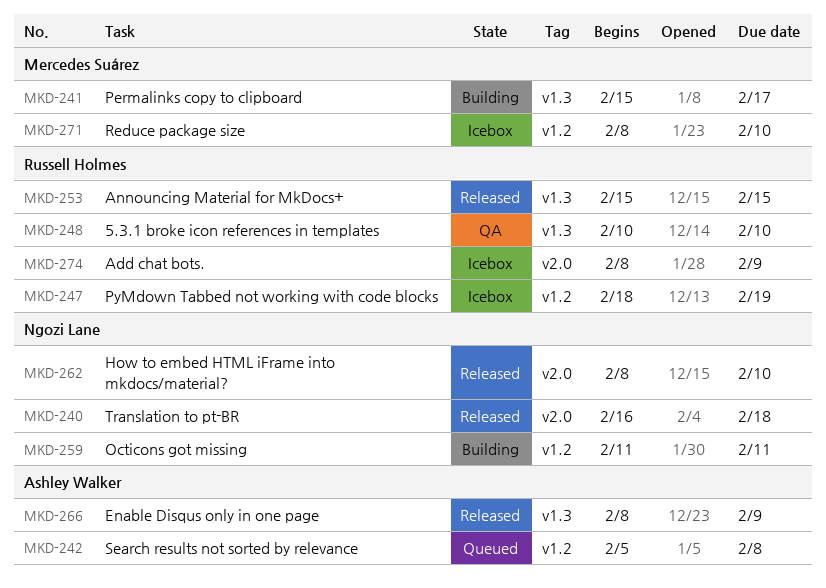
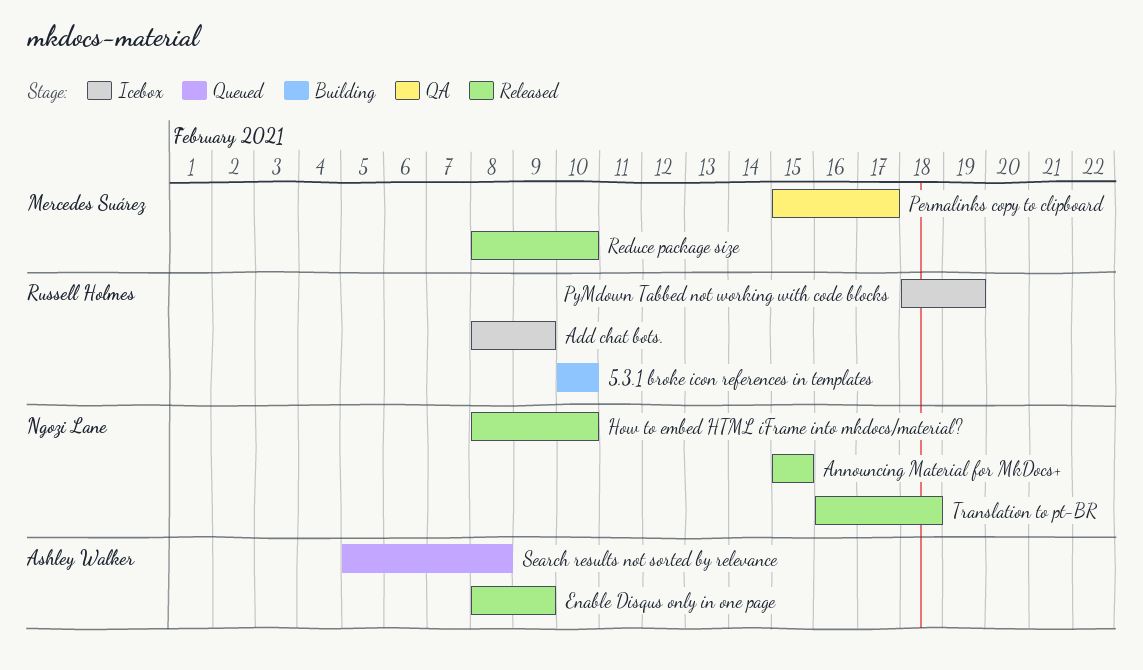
5.3.1 broke icon references in templates, status: QA -> Building
Announcing Material for MkDocs+, owner: Russell Holmes -> Ngozi Lane
Octicons got missing: present -> none
Permalinks copy to clipboard, status: Building -> QA
Reduce package size, status: Icebox -> Released

